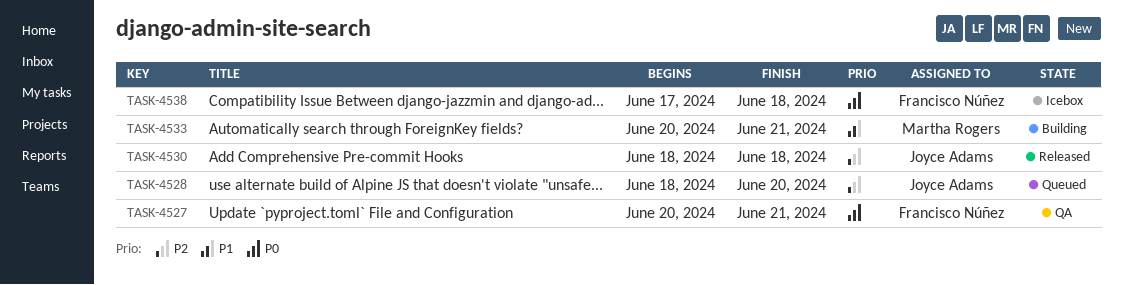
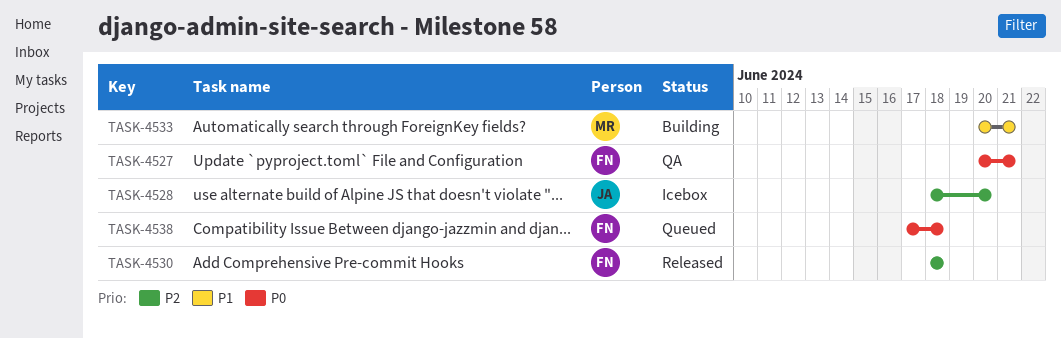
TASK-4528, status: Queued -> Icebox
TASK-4530, owner: Joyce Adams -> Francisco Núñez
TASK-4538, status: Icebox -> Queued

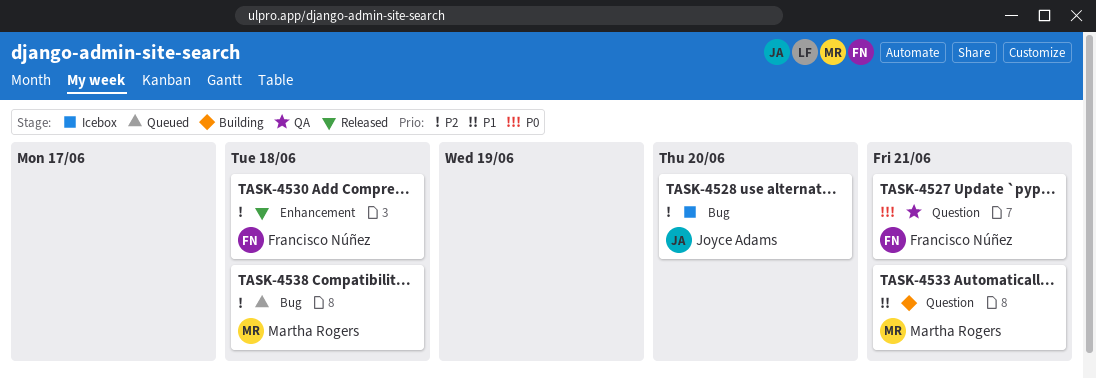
TASK-4538, owner: Francisco Núñez -> Martha Rogers
TASK-4538, priority: P0 -> P2

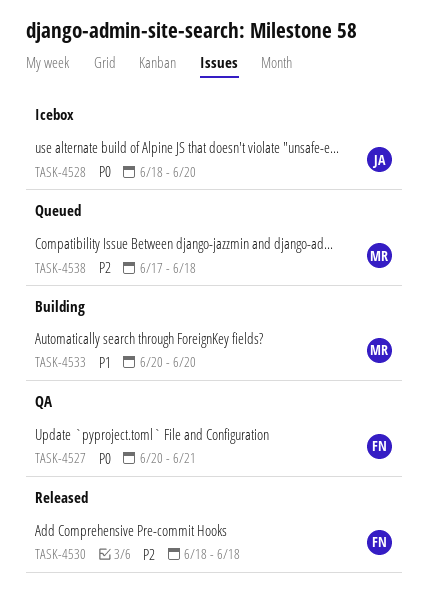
TASK-4528, priority: P2 -> P0
TASK-4533, due: Jun 21 -> Jun 20

